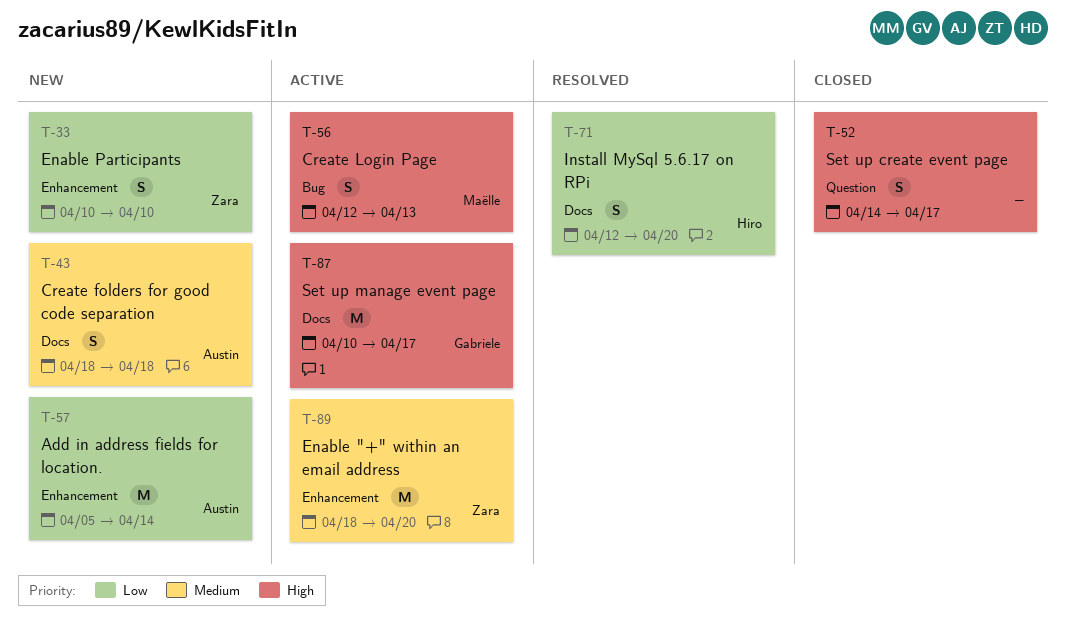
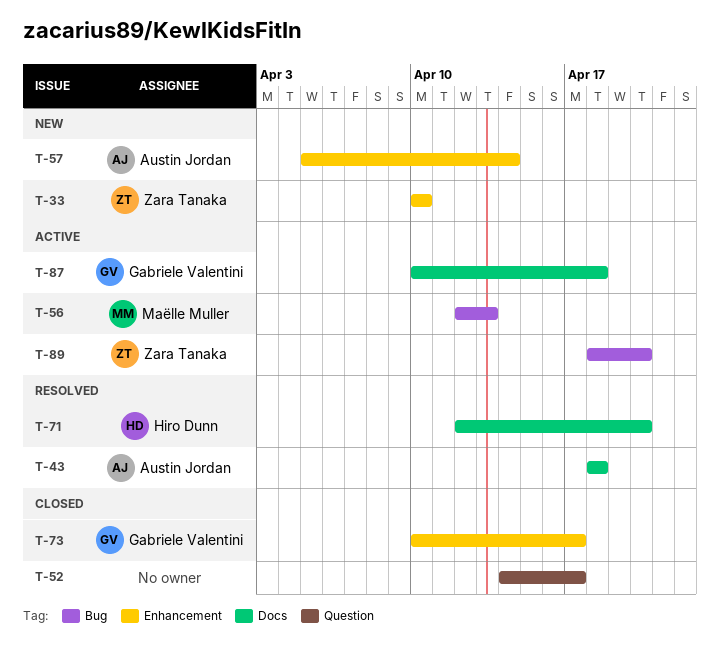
T-43, status: New -> Resolved
T-73: none -> present
T-87, due: Apr 17 -> Apr 18
T-89, label: Enhancement -> Bug

